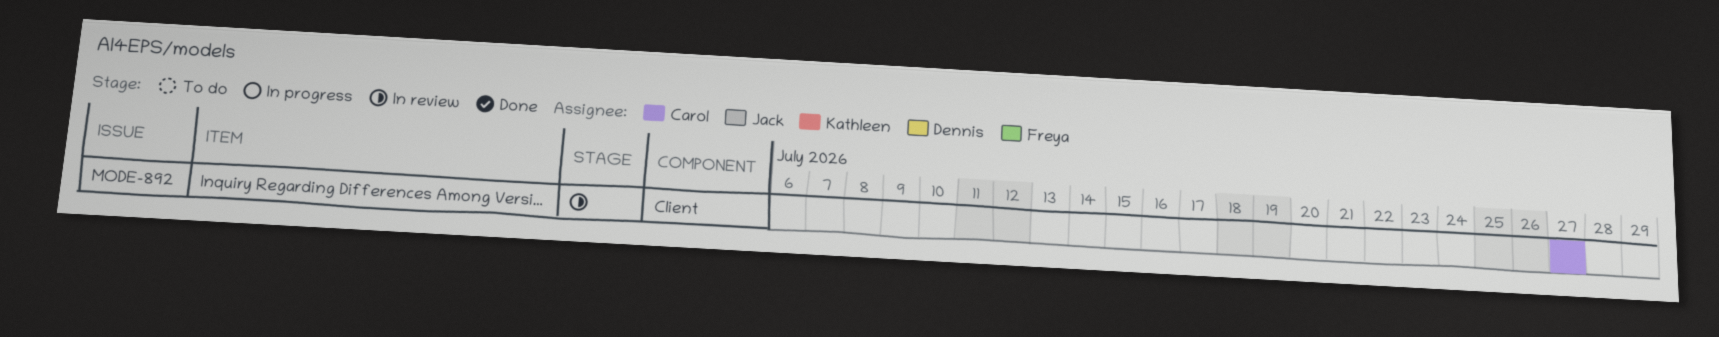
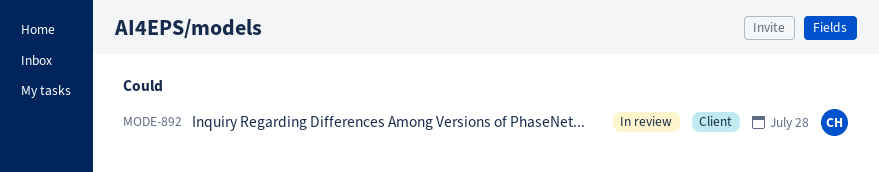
MODE-892, due: Jul 27 -> Jul 28

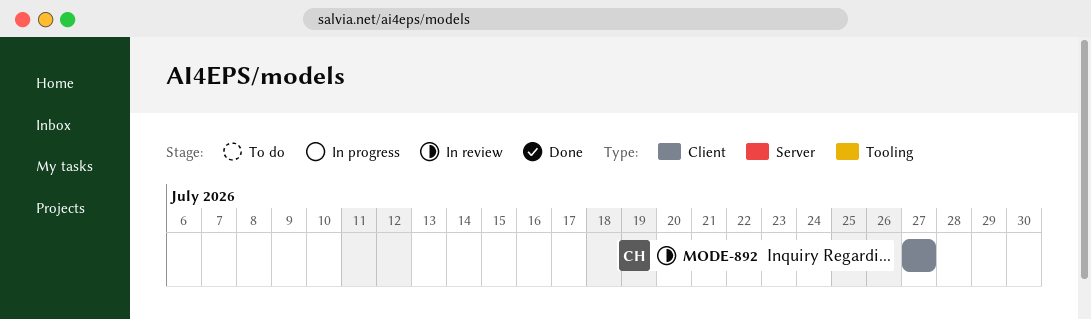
MODE-892, due: Jul 28 -> Jul 27

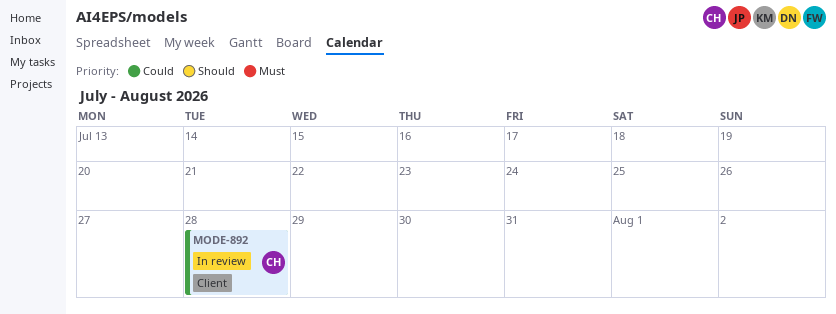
MODE-892, due: Jul 27 -> Jul 28

